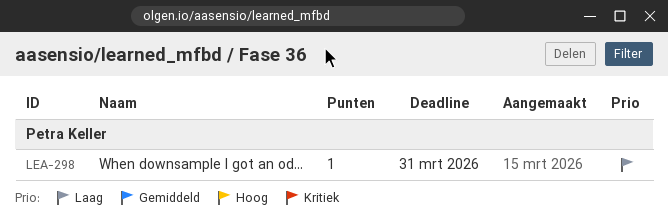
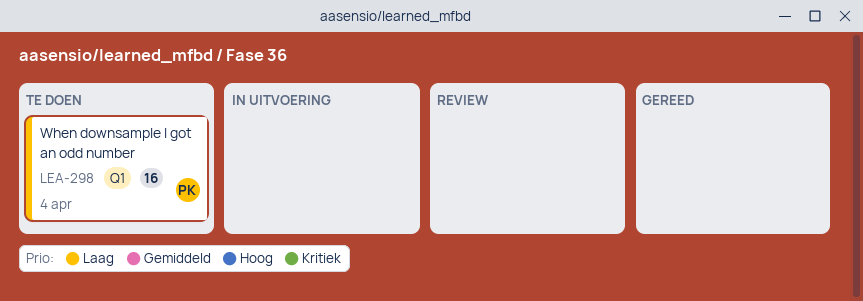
LEA-298, estimate: 1 -> 16
LEA-298, due: Mar 31 -> Apr 4

